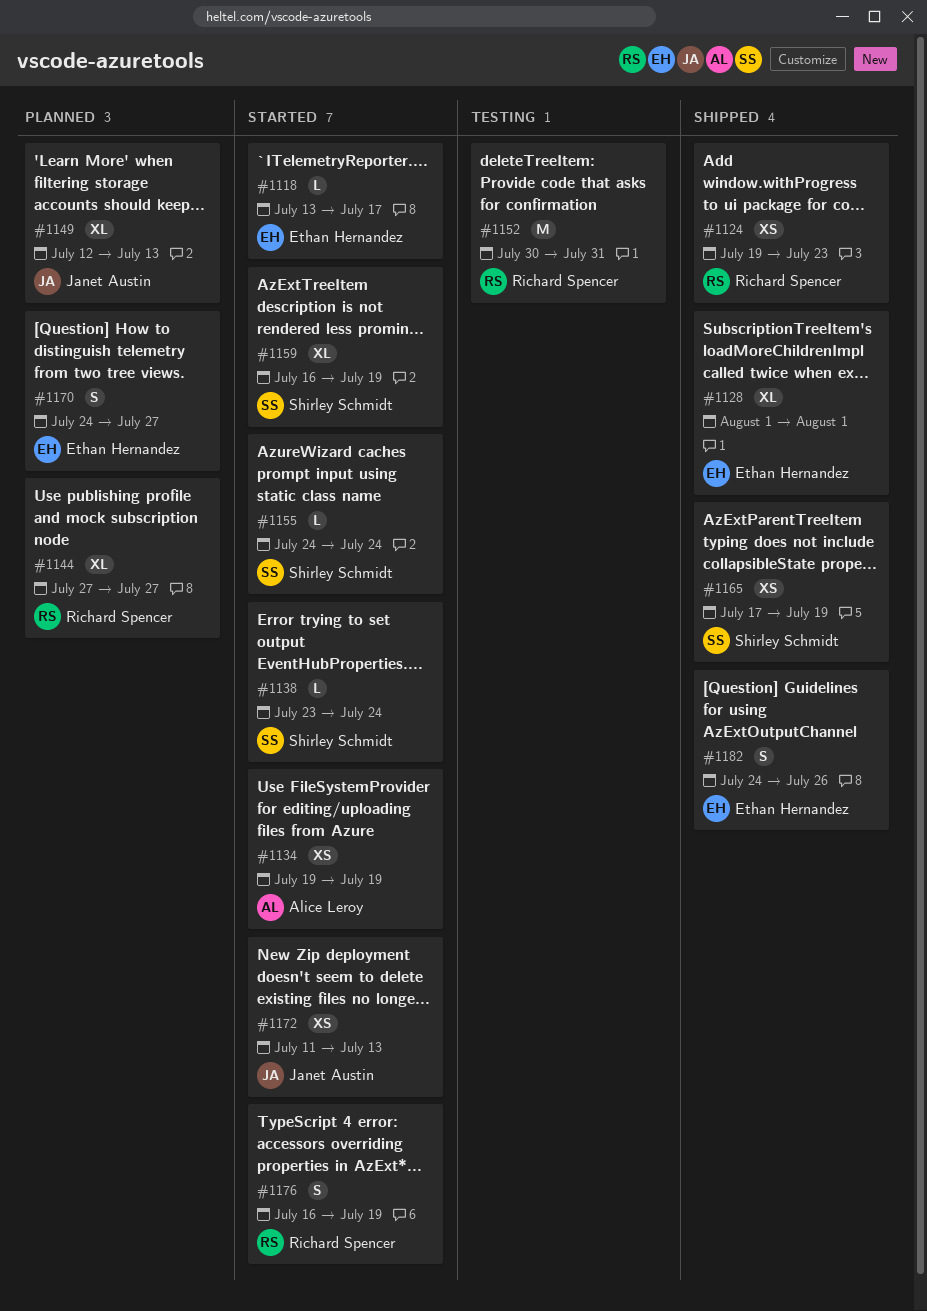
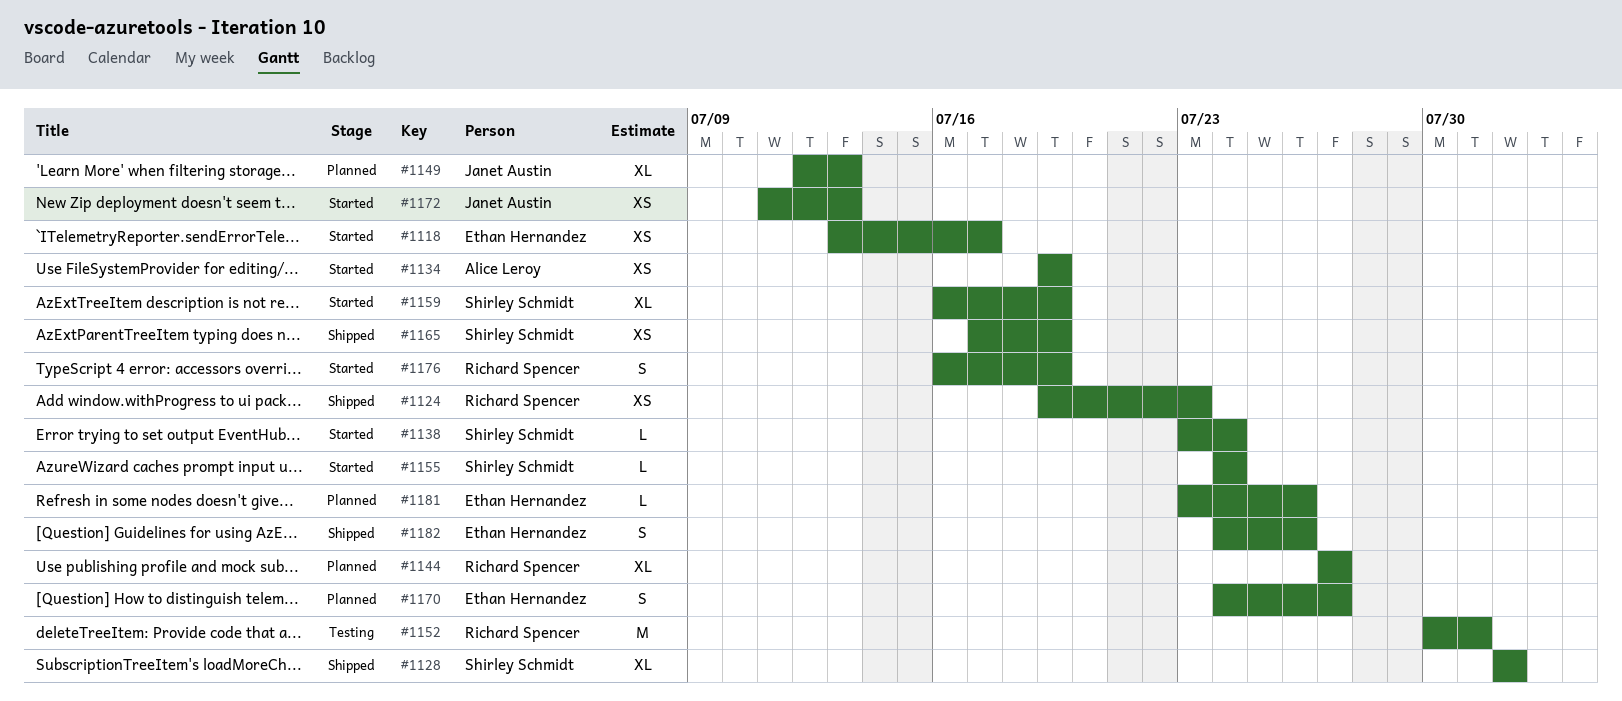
#1118, estimate: L -> XS
#1128, owner: Ethan Hernandez -> Shirley Schmidt
#1181: none -> present

